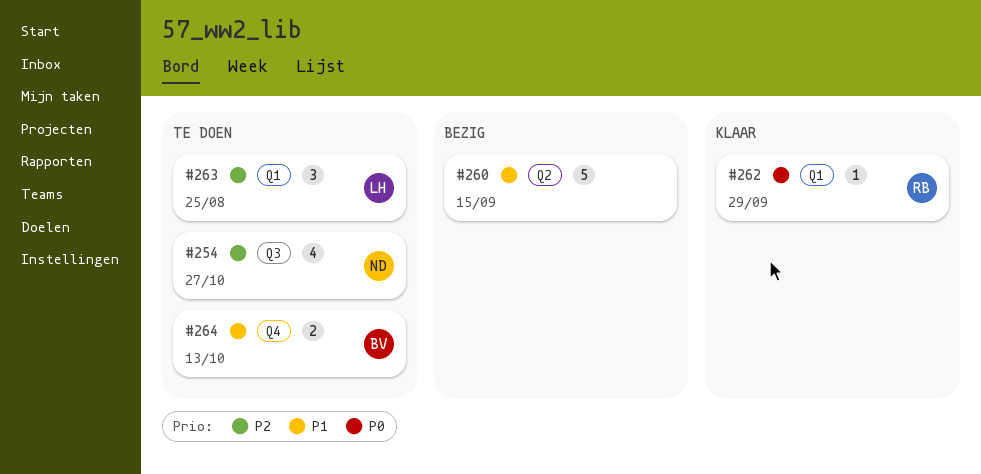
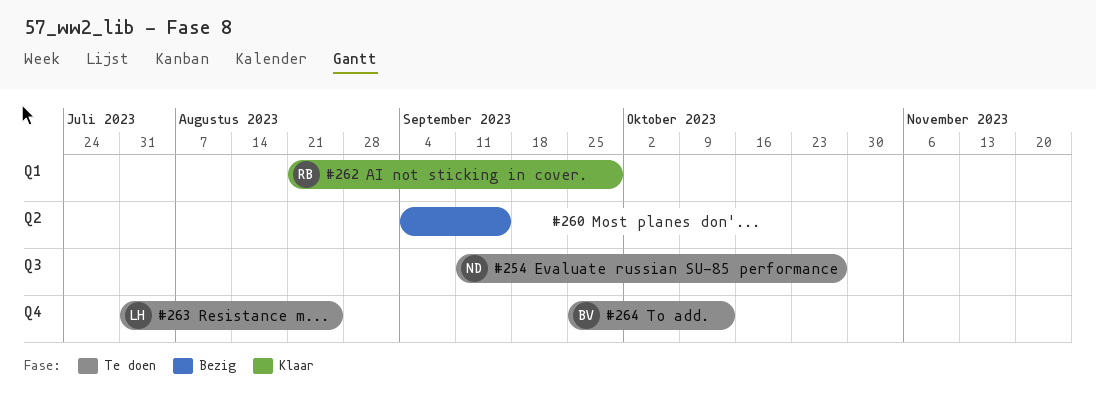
#263, label: Q1 -> Q4

